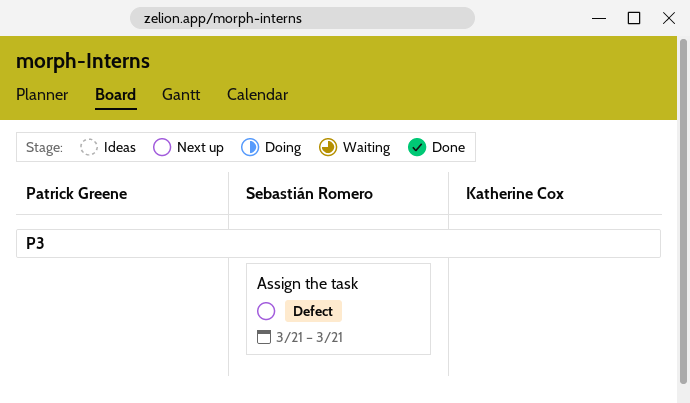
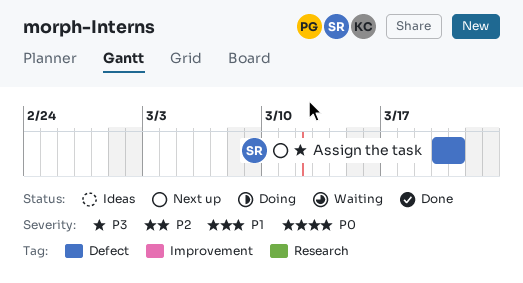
Assign the task, start: Mar 21 -> Mar 20

